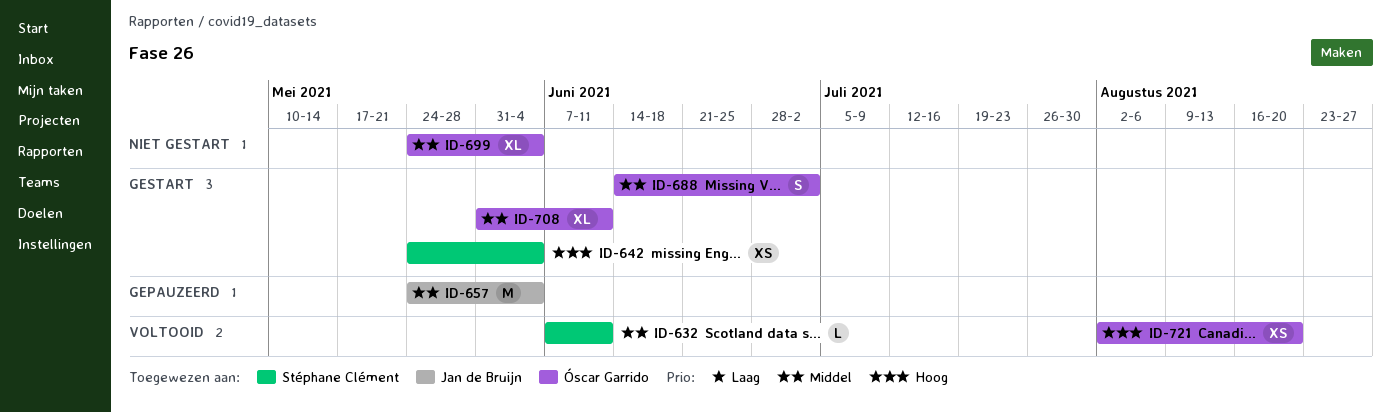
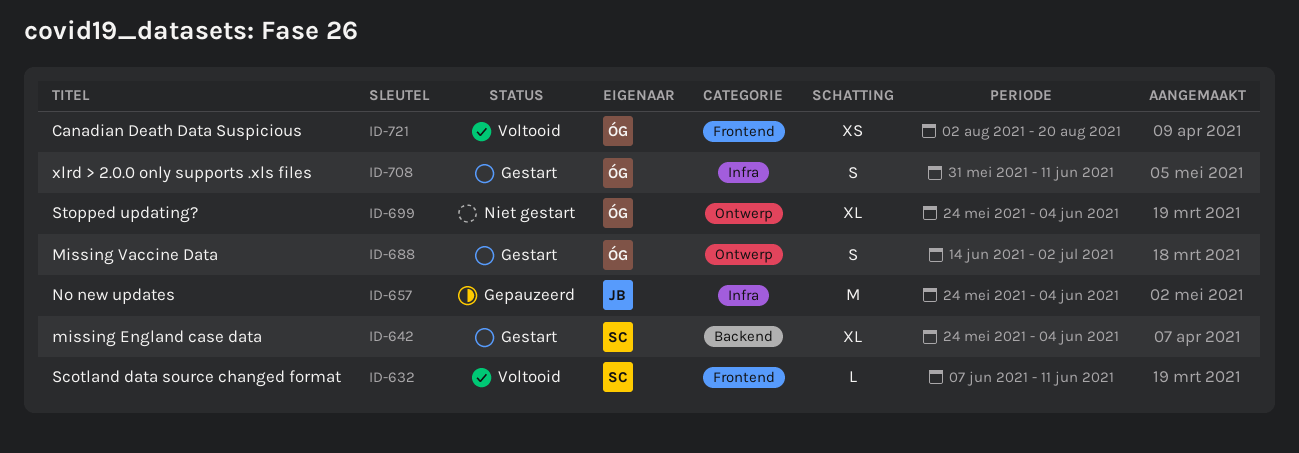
ID-642, estimate: XS -> XL
ID-708, estimate: XL -> S

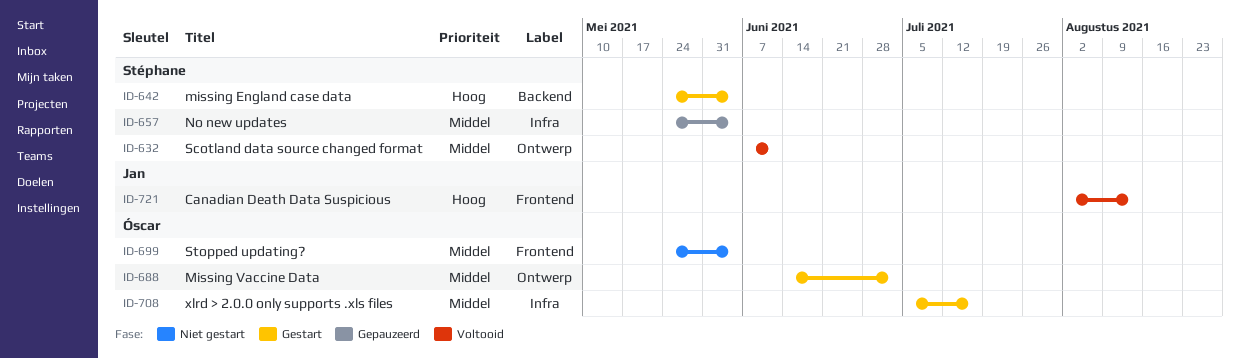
ID-632, label: Frontend -> Ontwerp
ID-657, owner: Jan -> Stéphane
ID-699, label: Ontwerp -> Frontend
ID-708, start: May 31 -> Jul 5
ID-708, due: Jun 11 -> Jul 16
ID-721, owner: Óscar -> Jan
ID-721, due: Aug 20 -> Aug 13

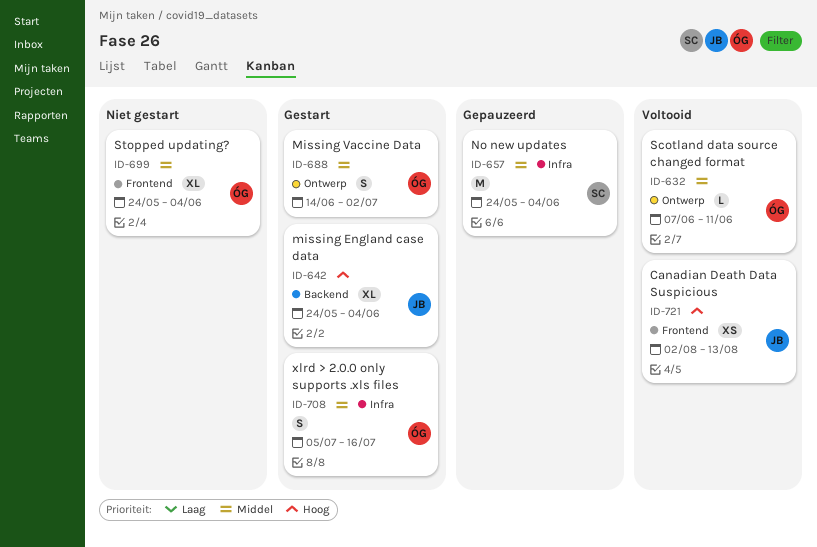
ID-632, owner: Stéphane -> Óscar
ID-642, owner: Stéphane -> Jan

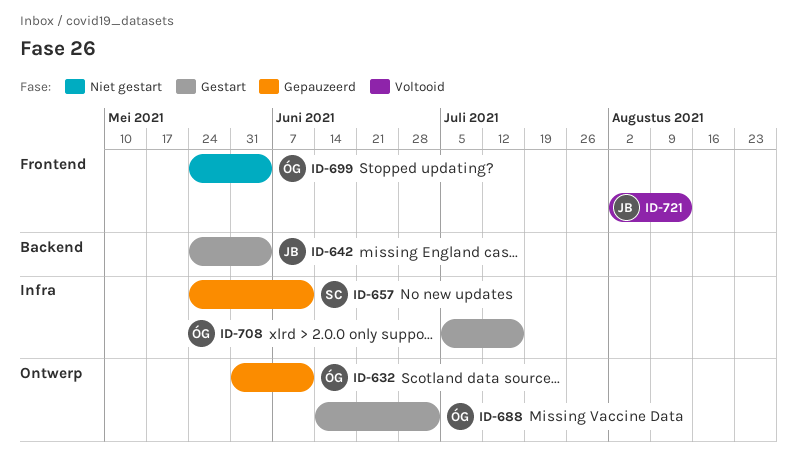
ID-632, status: Voltooid -> Gepauzeerd
ID-632, start: Jun 7 -> May 31
ID-657, due: Jun 4 -> Jun 11

